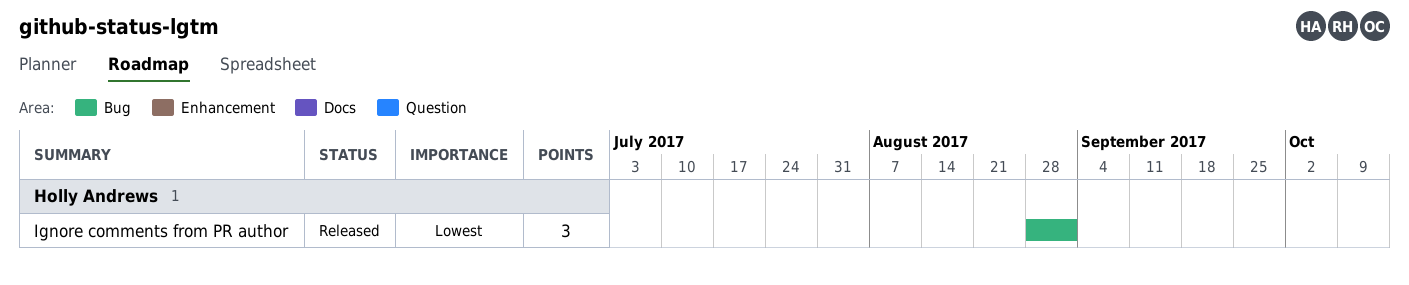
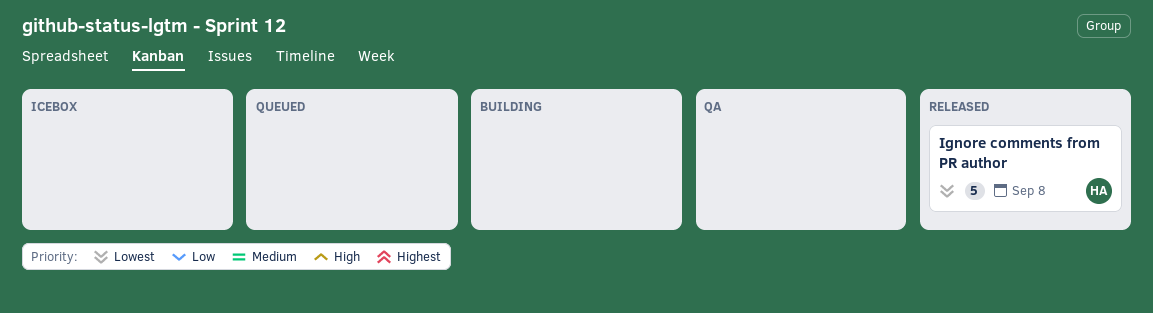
Ignore comments from PR author, estimate: 3 -> 5
Ignore comments from PR author, due: Sep 1 -> Sep 8

